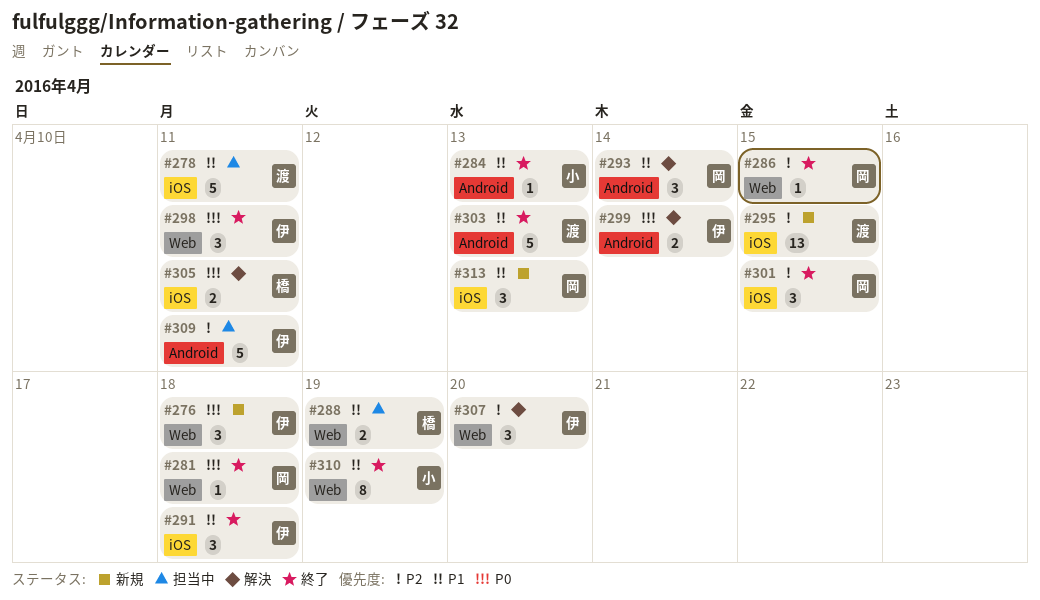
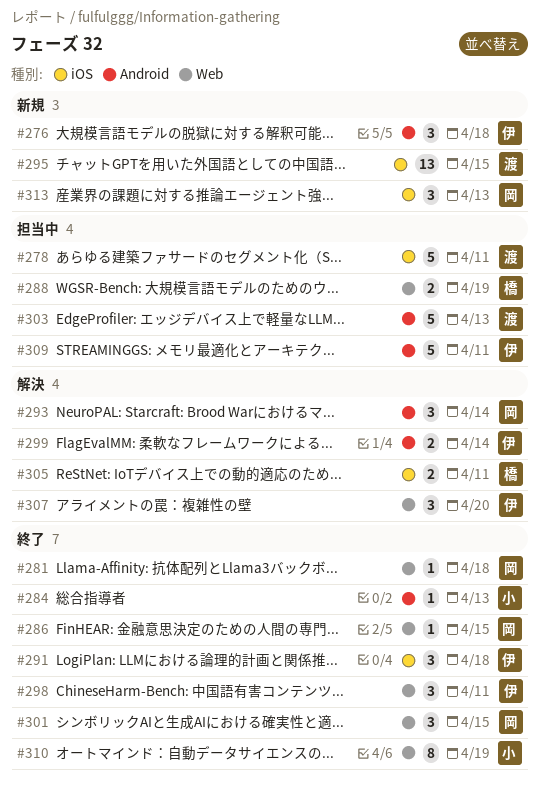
#276, label: Web -> Android
#301, label: iOS -> Web
#303, status: 終了 -> 担当中

